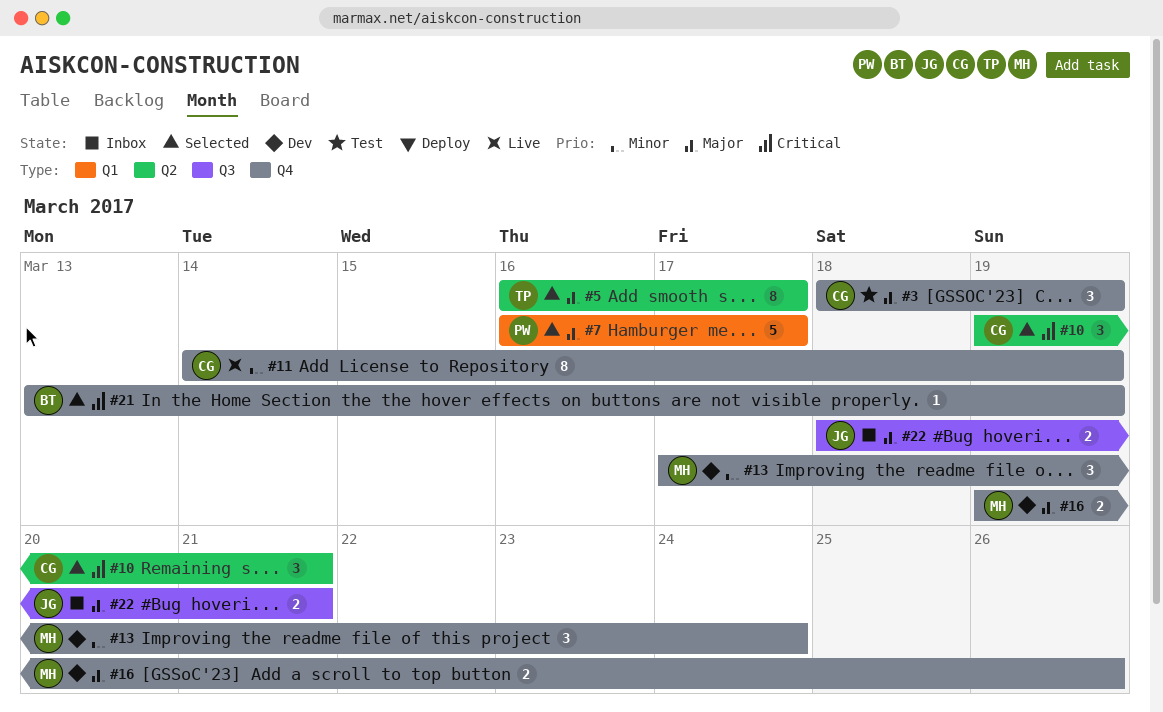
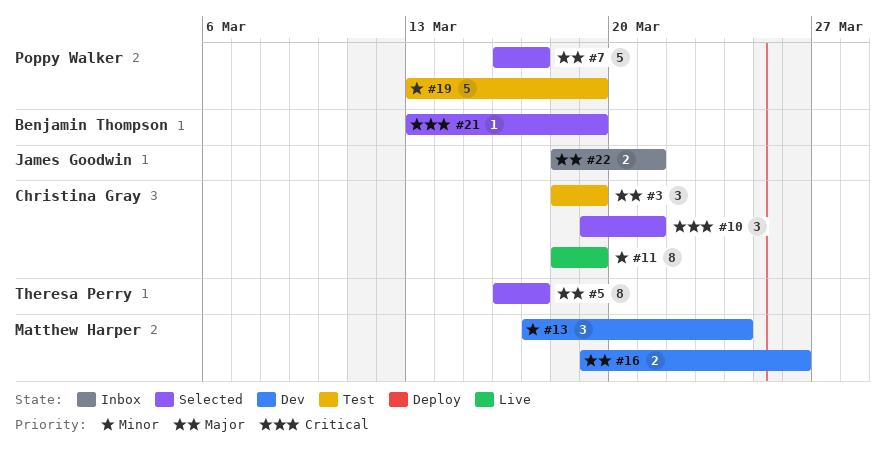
#11, start: Mar 14 -> Mar 18
#19: none -> present

